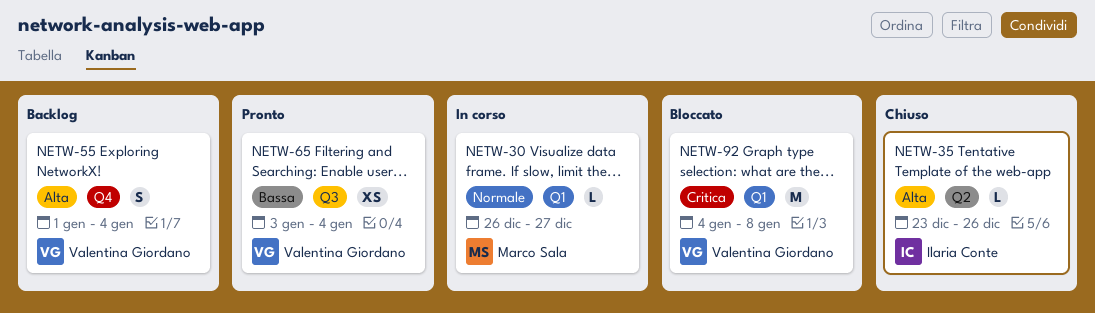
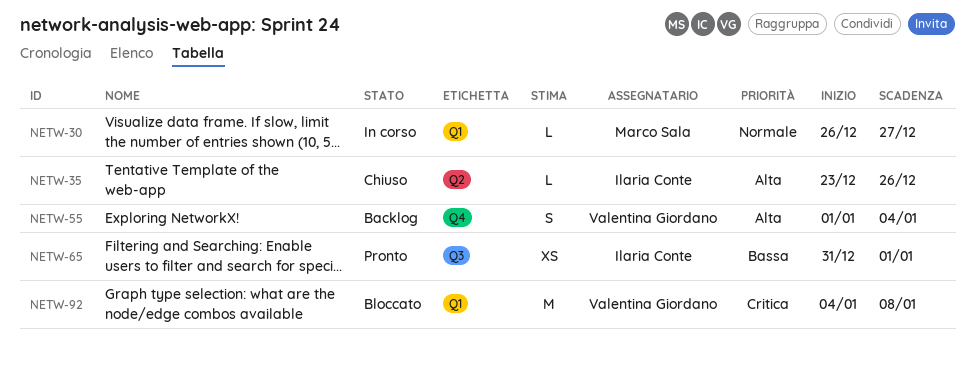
NETW-65, owner: Valentina Giordano -> Ilaria Conte
NETW-65, start: Jan 3 -> Dec 31
NETW-65, due: Jan 4 -> Jan 1

